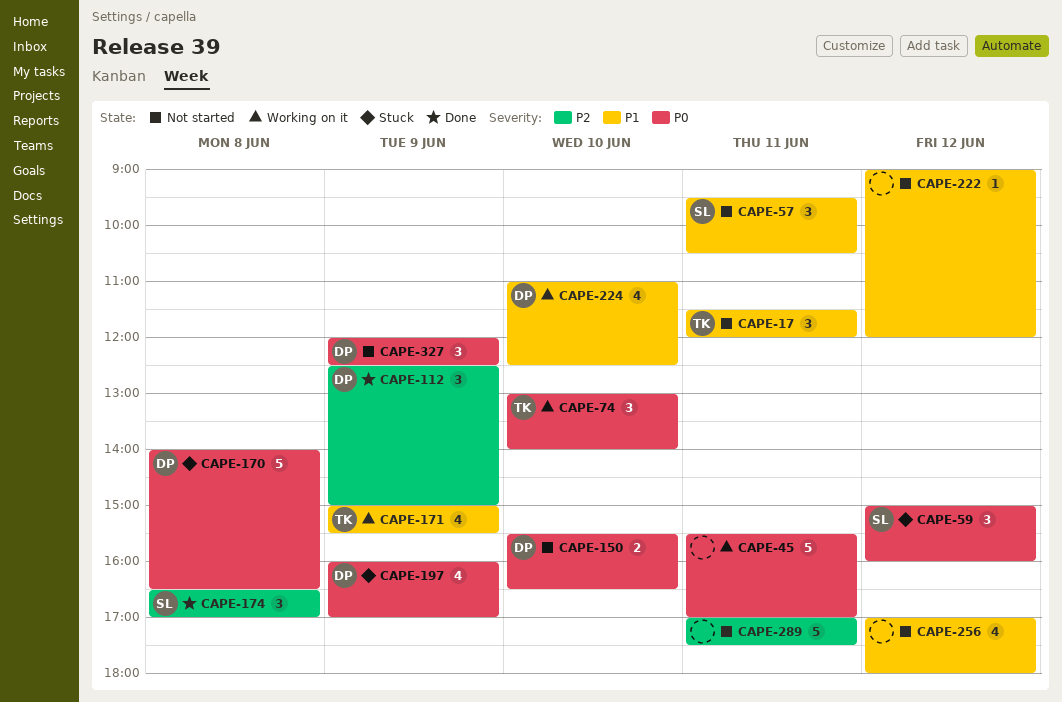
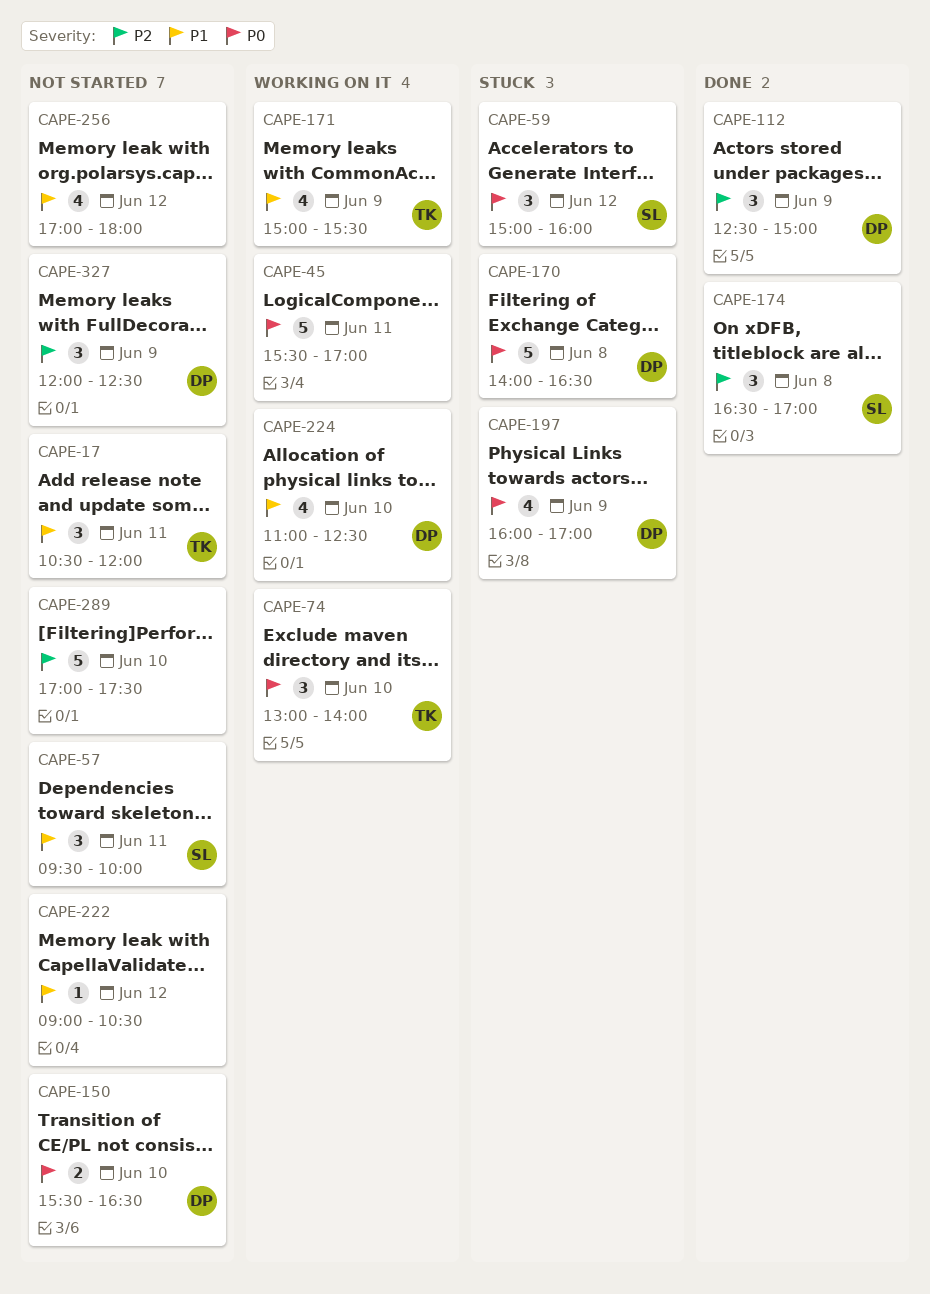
CAPE-17, begins: 11:30 -> 10:30
CAPE-57, ends: 10:30 -> 10:00
CAPE-222, ends: 12:00 -> 10:30
CAPE-289, day: Jun 11 -> Jun 10
CAPE-327, priority: P0 -> P2

